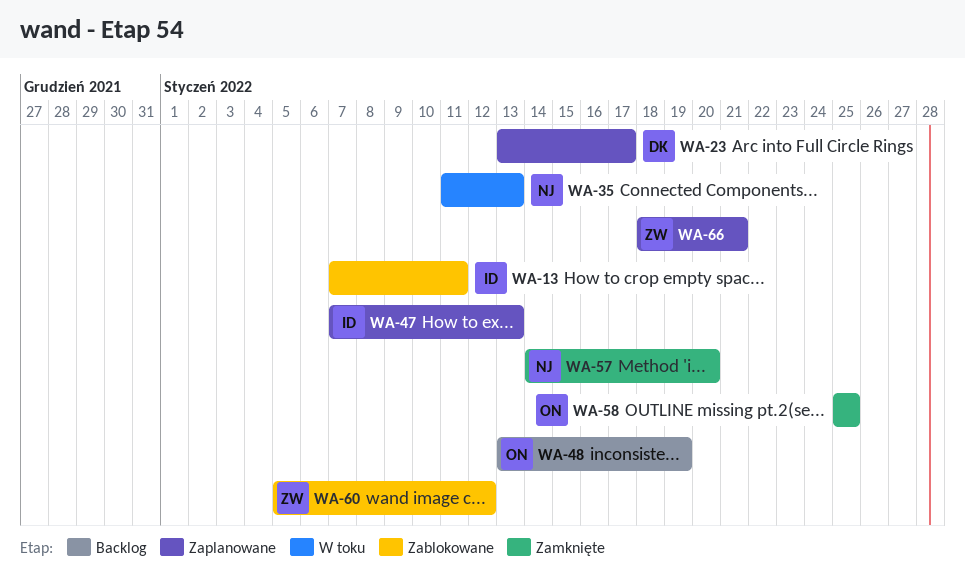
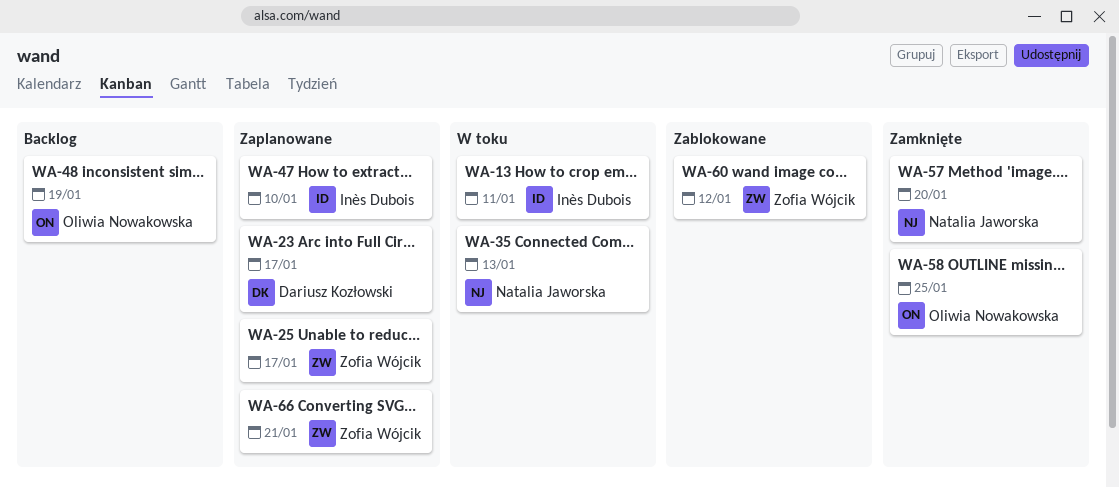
WA-13, status: Zablokowane -> W toku
WA-25: none -> present
WA-47, due: Jan 13 -> Jan 10

